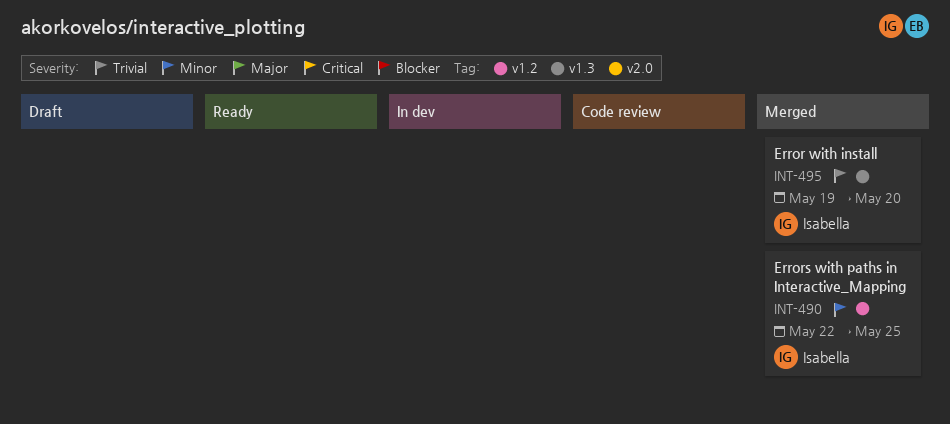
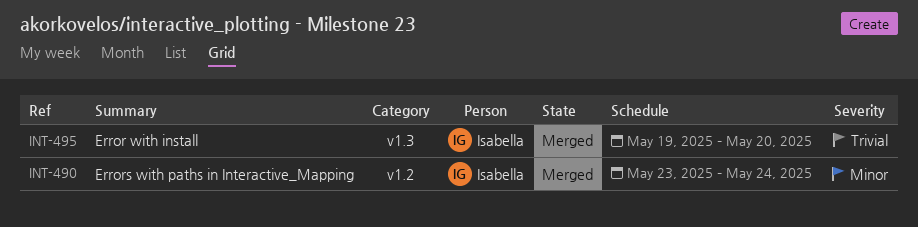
INT-490, start: May 22 -> May 23
INT-490, due: May 25 -> May 24

